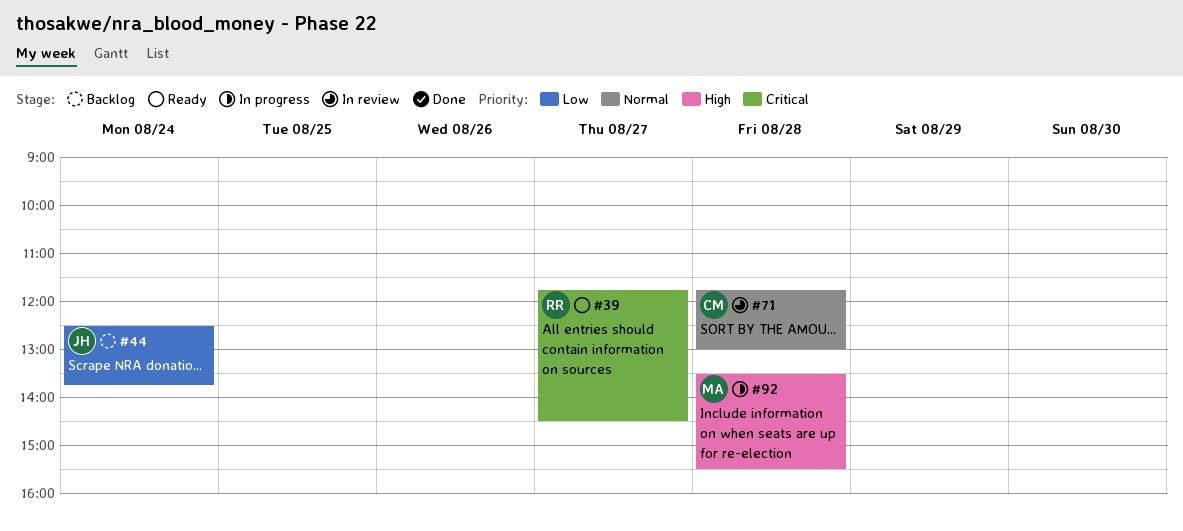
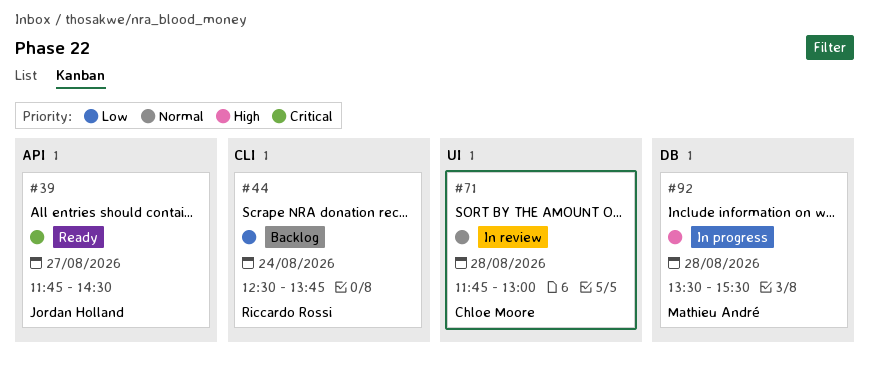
#39, owner: Riccardo Rossi -> Jordan Holland
#44, owner: Jordan Holland -> Riccardo Rossi

